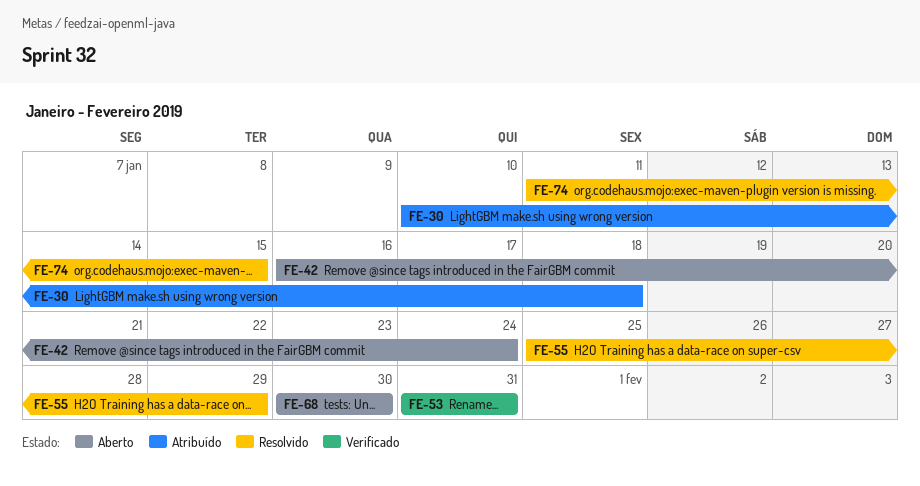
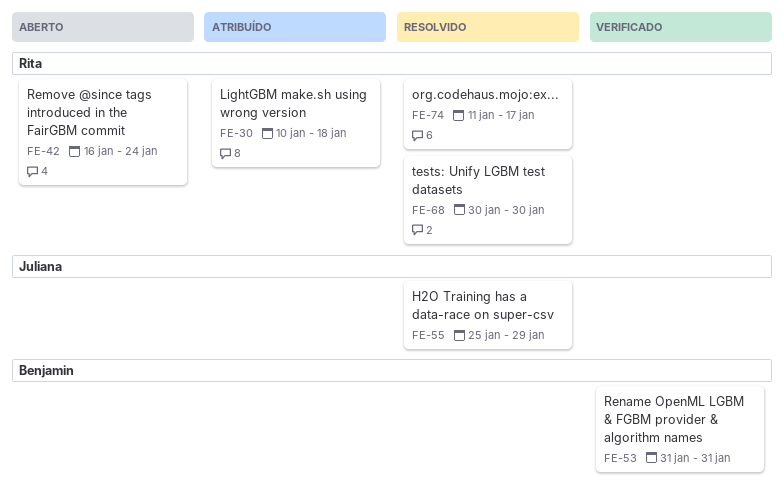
FE-68, status: Aberto -> Resolvido
FE-74, due: Jan 15 -> Jan 17

